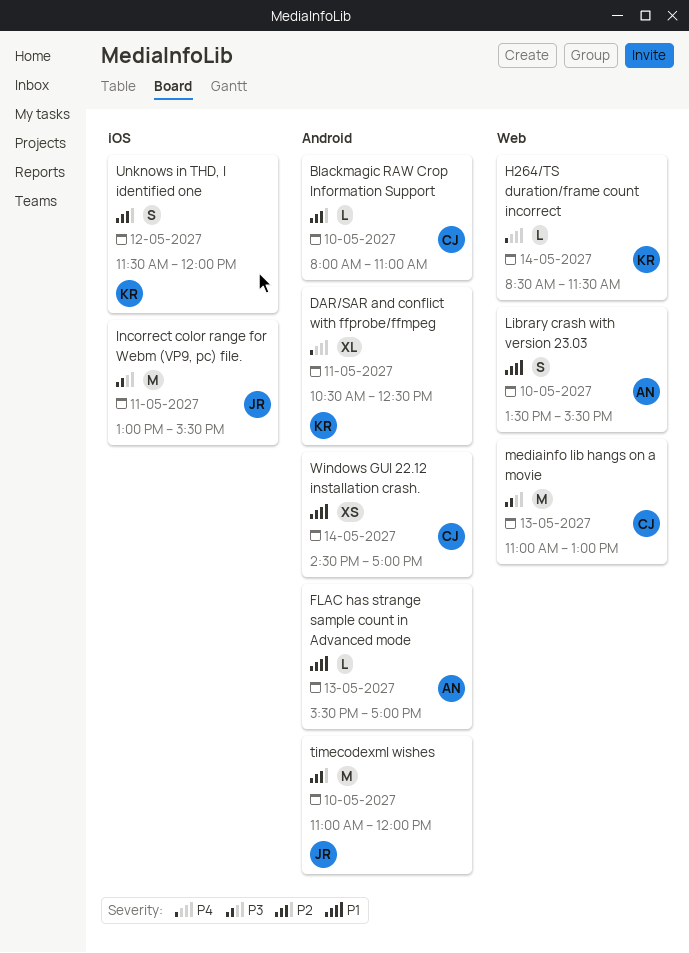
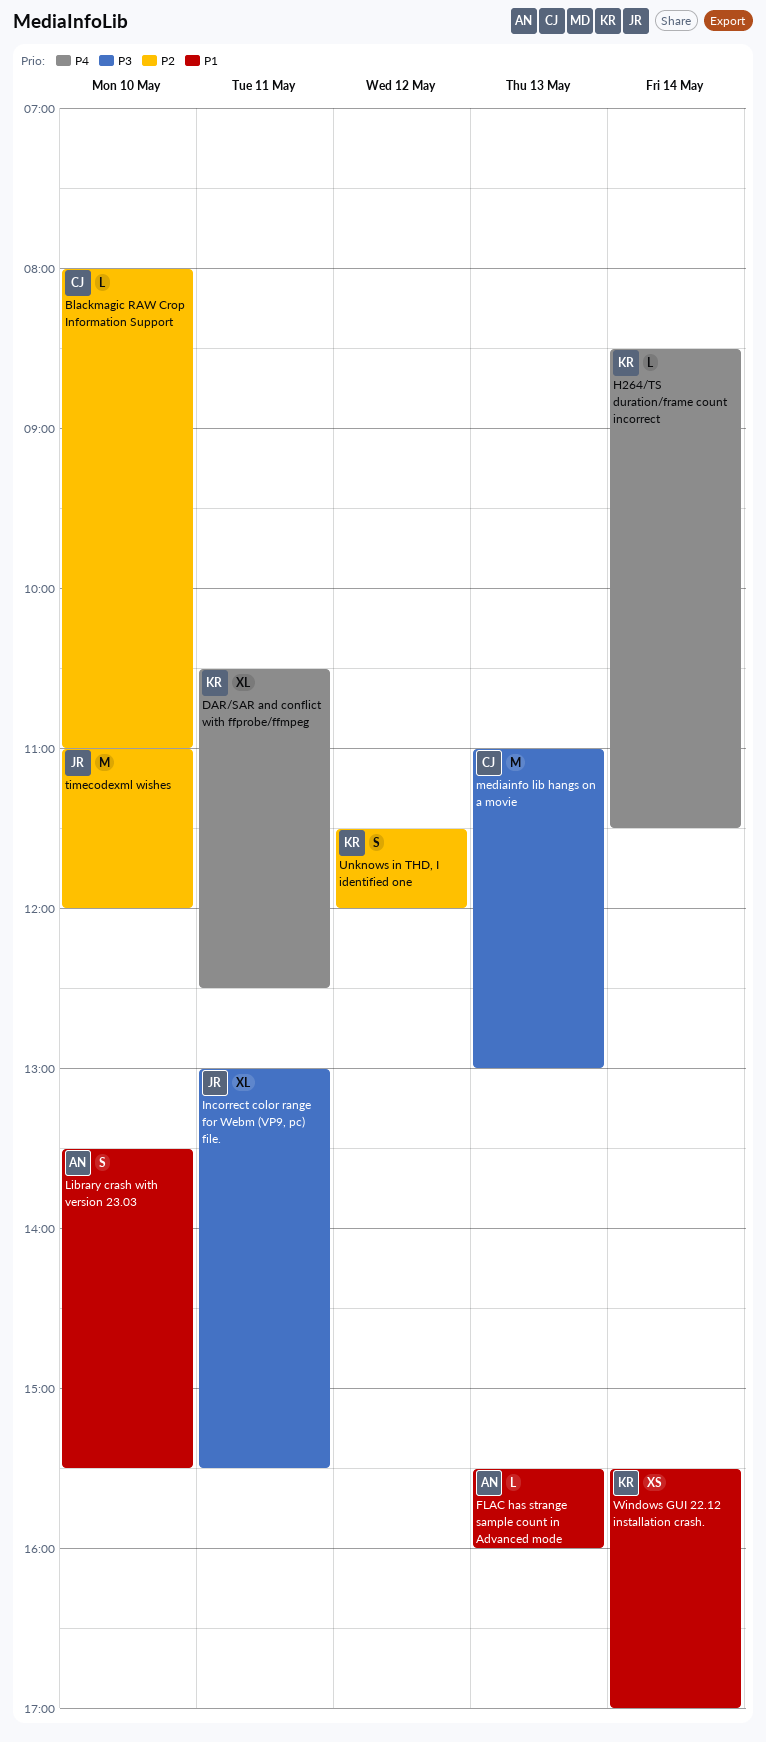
FLAC has strange sample count in Advanced mode, ends: 17:00 -> 16:00
Incorrect color range for Webm (VP9, pc) file., estimate: M -> XL
Windows GUI 22.12 installation crash., owner: CJ -> KR
Windows GUI 22.12 installation crash., begins: 14:30 -> 15:30

